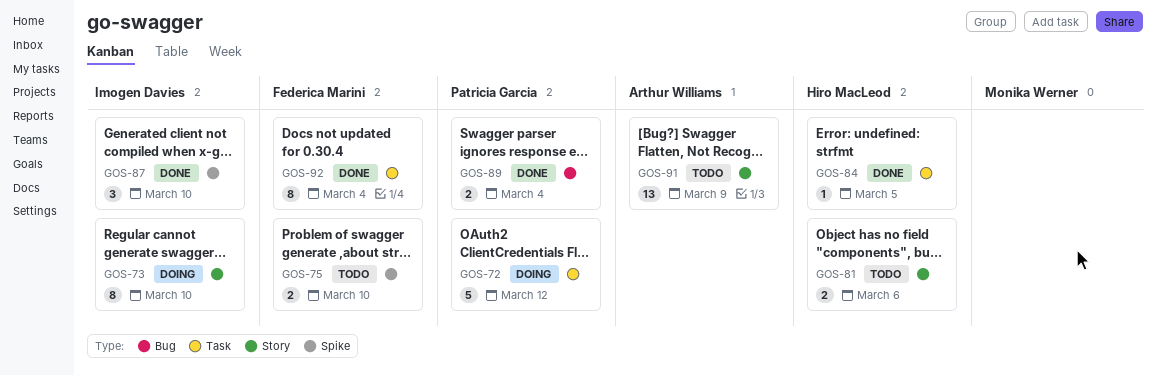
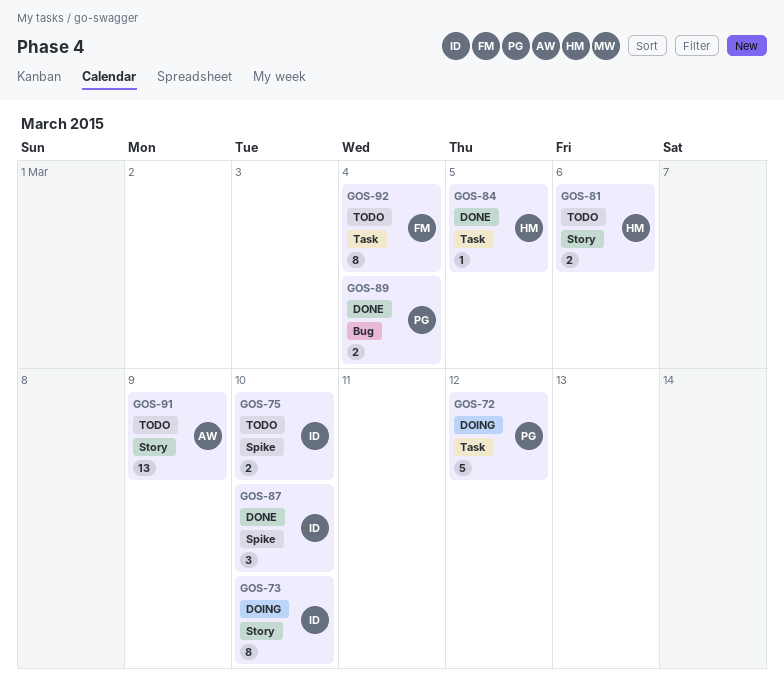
GOS-75, owner: Federica Marini -> Imogen Davies
GOS-92, status: Done -> Todo

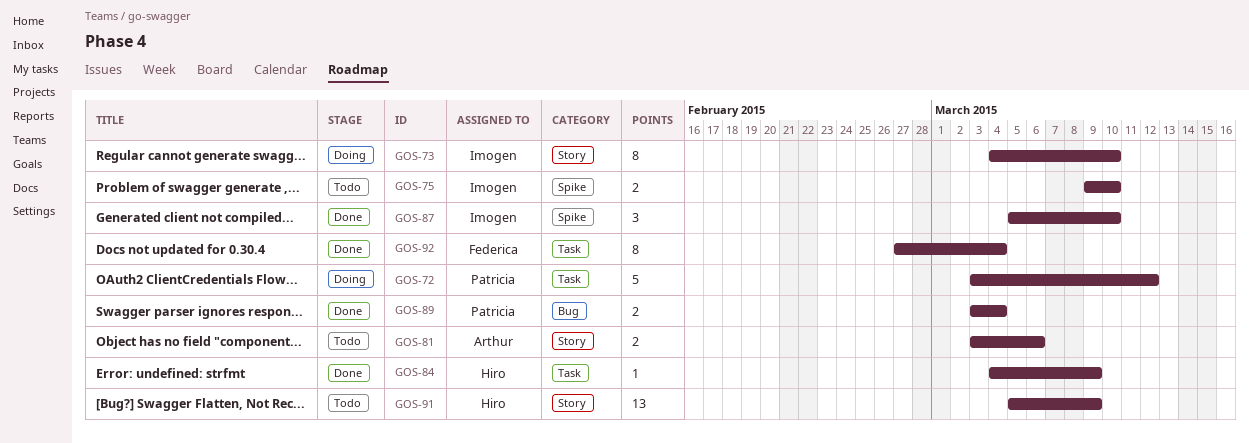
GOS-81, owner: Hiro -> Arthur
GOS-84, due: Mar 5 -> Mar 9
GOS-91, owner: Arthur -> Hiro
GOS-92, status: Todo -> Done

